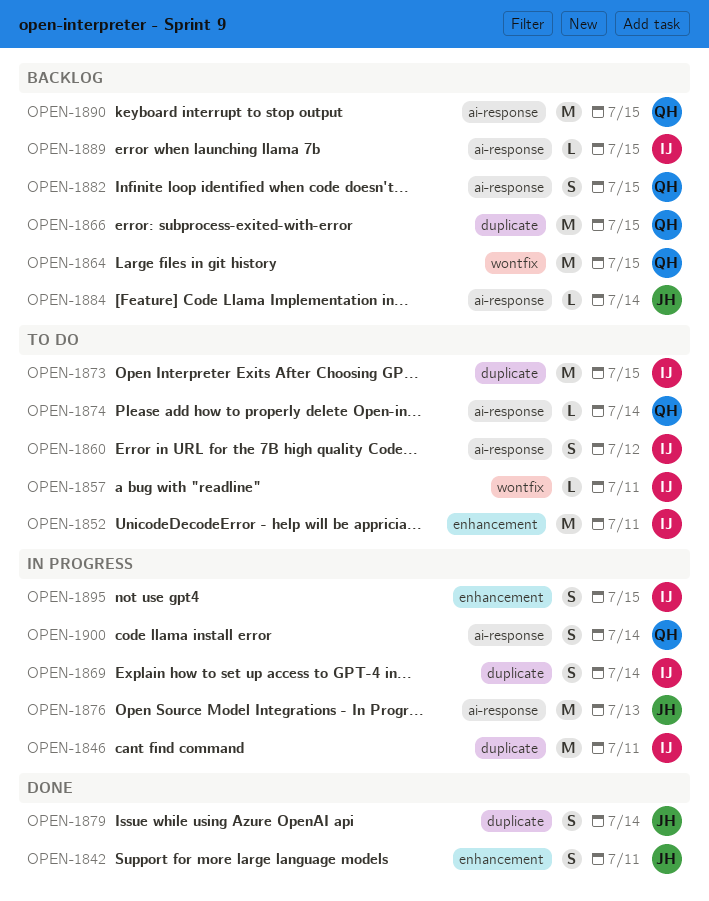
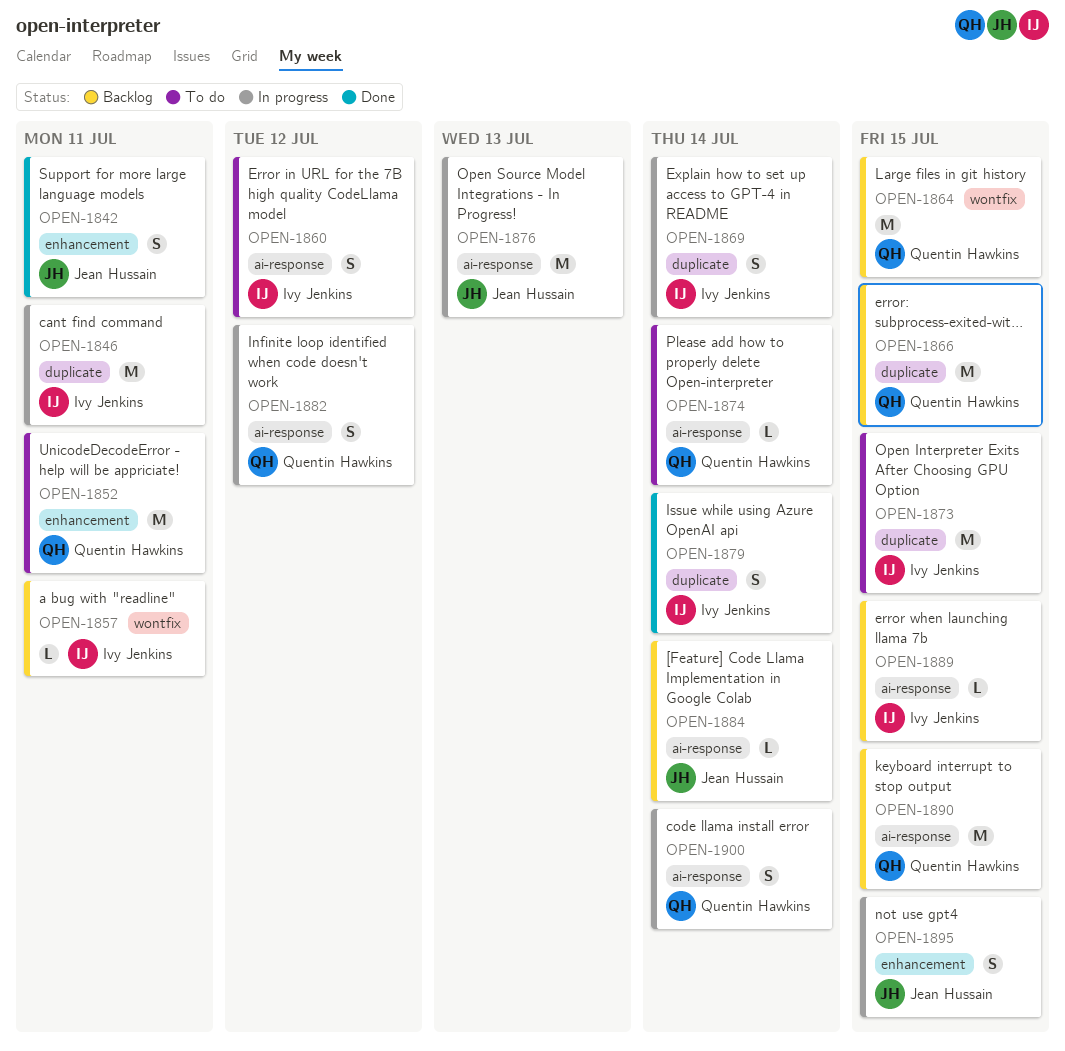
OPEN-1852, owner: Ivy Jenkins -> Quentin Hawkins
OPEN-1857, status: To do -> Backlog
OPEN-1879, owner: Jean Hussain -> Ivy Jenkins
OPEN-1882, status: Backlog -> In progress
OPEN-1882, due: Jul 15 -> Jul 12
OPEN-1895, owner: Ivy Jenkins -> Jean Hussain

